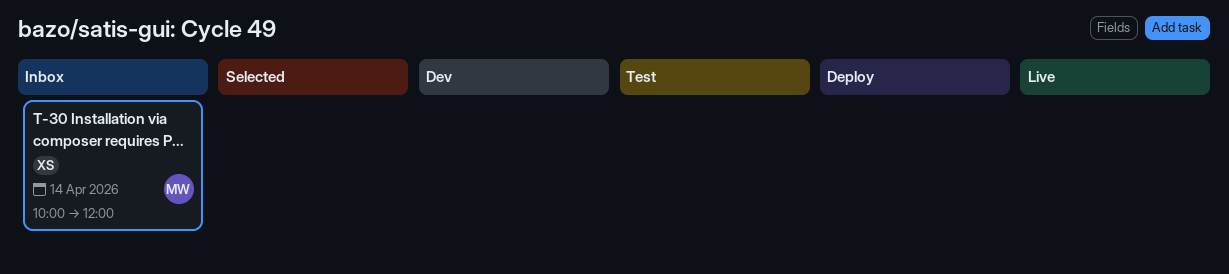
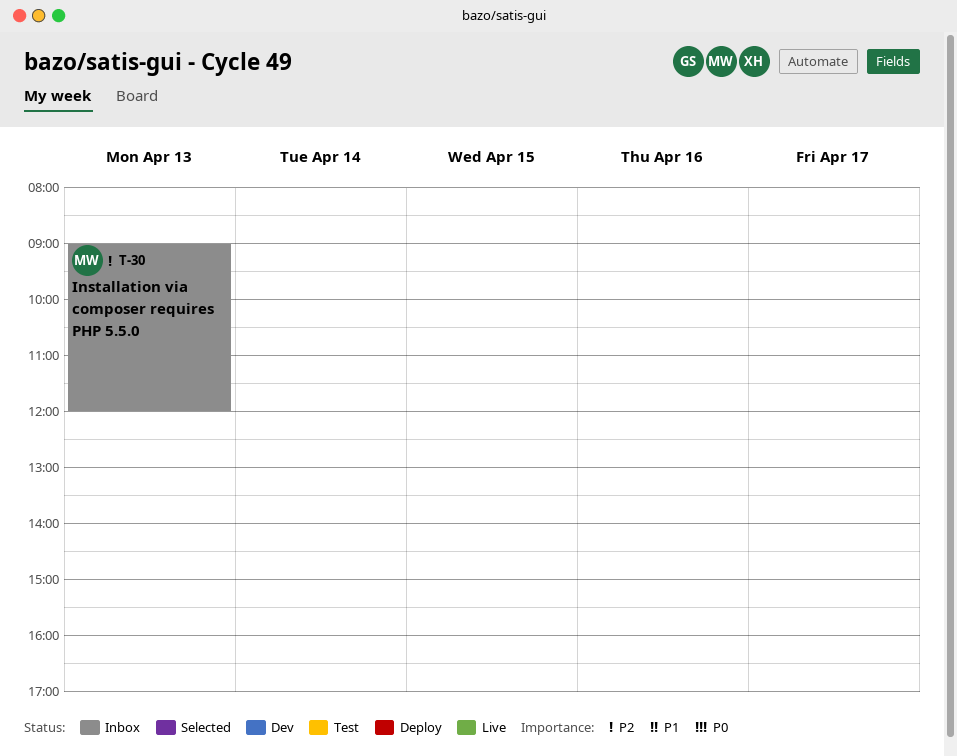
T-30, day: Apr 14 -> Apr 13
T-30, begins: 10:00 -> 09:00

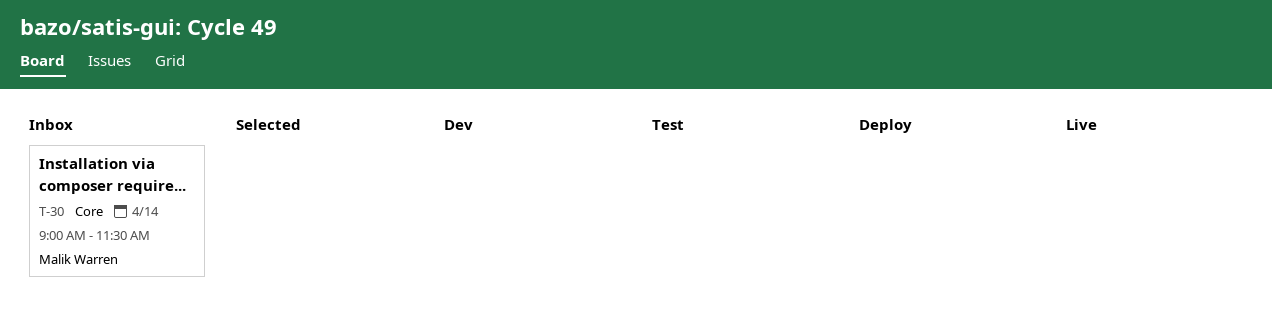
T-30, day: Apr 13 -> Apr 14
T-30, ends: 12:00 -> 11:30

